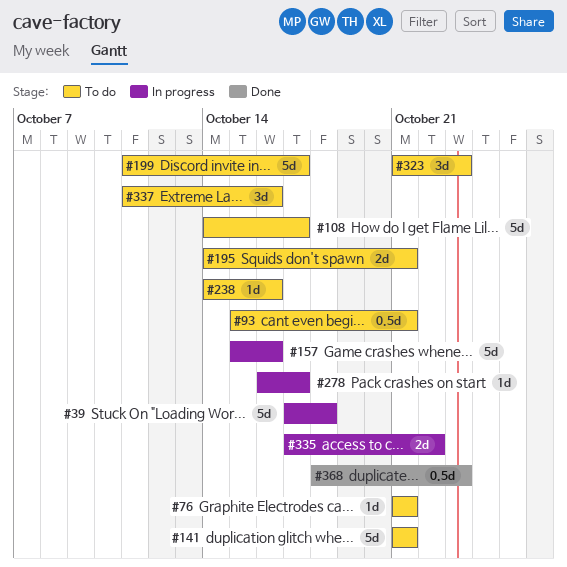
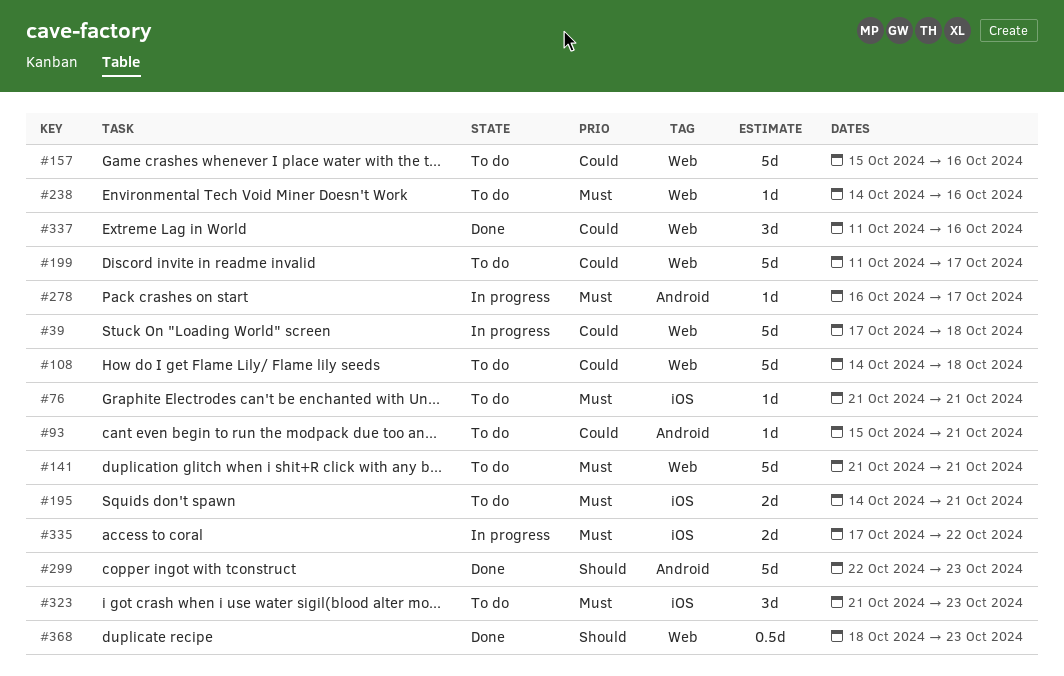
#93, estimate: 0.5d -> 1d
#108, due: Oct 17 -> Oct 18
#157, status: In progress -> To do
#299: none -> present
#337, status: To do -> Done

